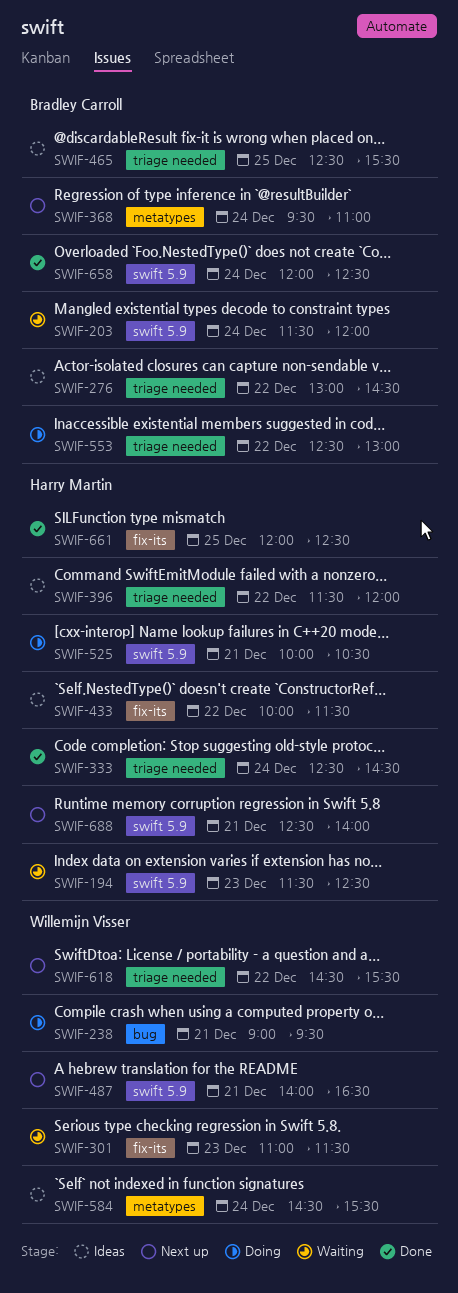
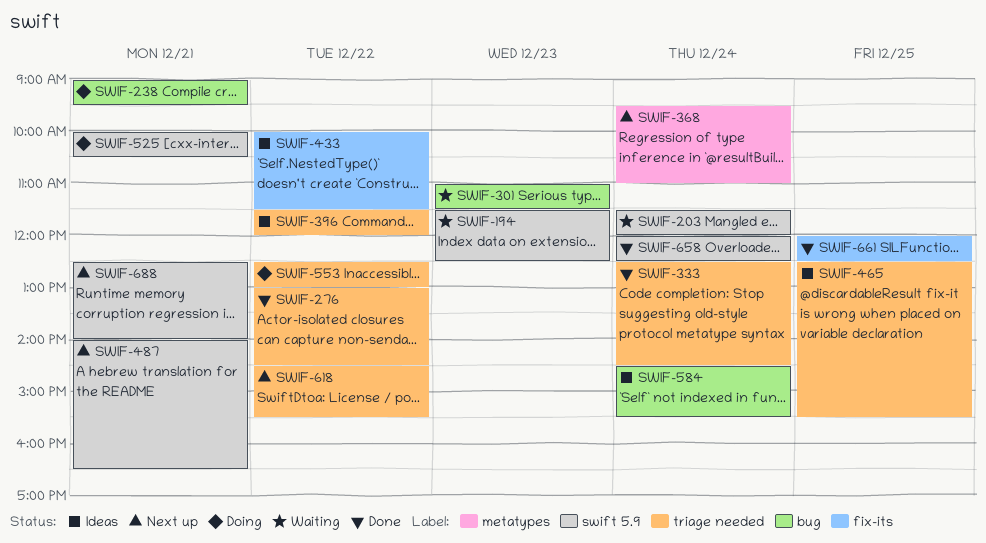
SWIF-276, status: Ideas -> Done
SWIF-301, label: fix-its -> bug
SWIF-584, label: metatypes -> bug

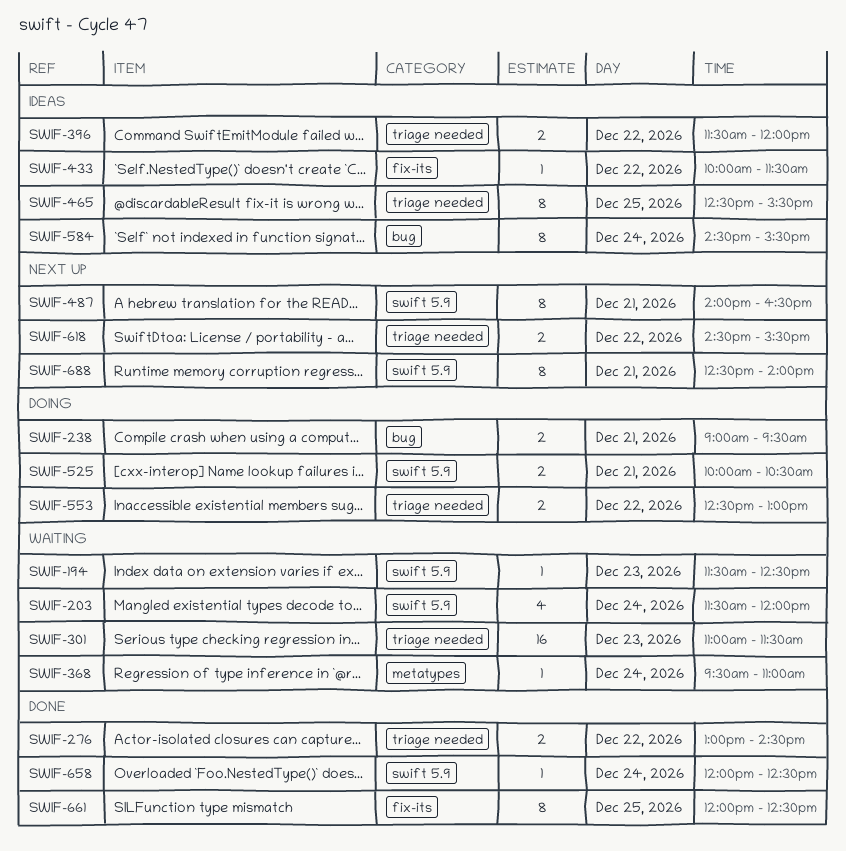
SWIF-301, label: bug -> triage needed
SWIF-333: present -> none
SWIF-368, status: Next up -> Waiting

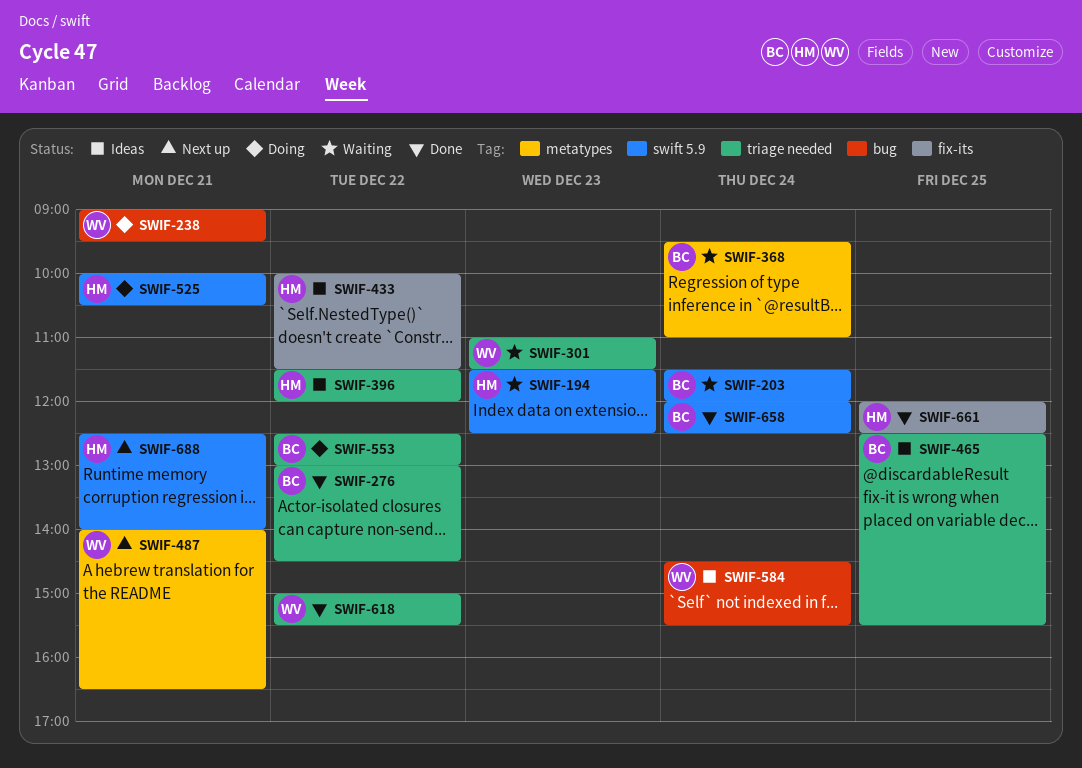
SWIF-487, label: swift 5.9 -> metatypes
SWIF-618, status: Next up -> Done
SWIF-618, begins: 14:30 -> 15:00

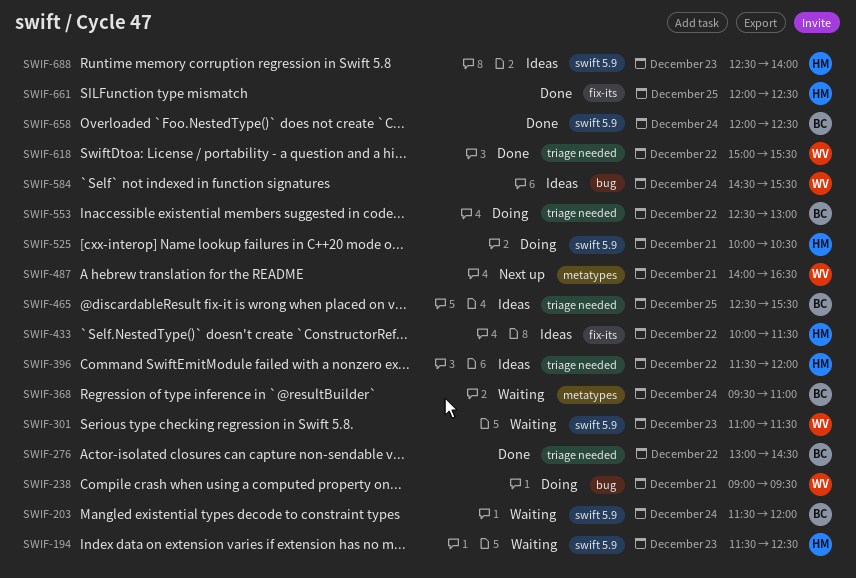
SWIF-301, label: triage needed -> swift 5.9
SWIF-688, status: Next up -> Ideas
SWIF-688, day: Dec 21 -> Dec 23

